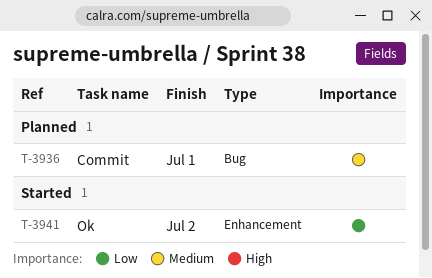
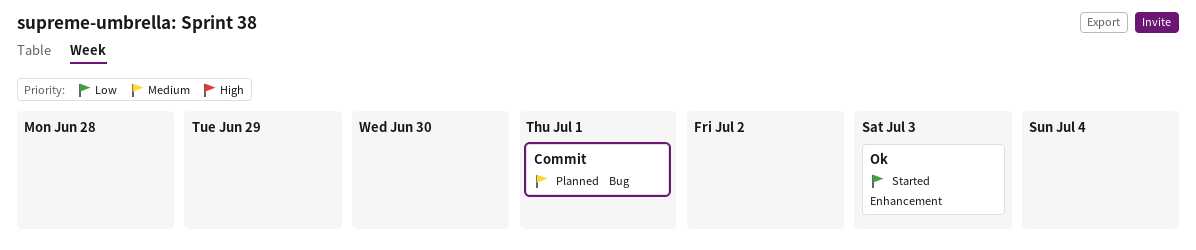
Ok, due: Jul 2 -> Jul 3

